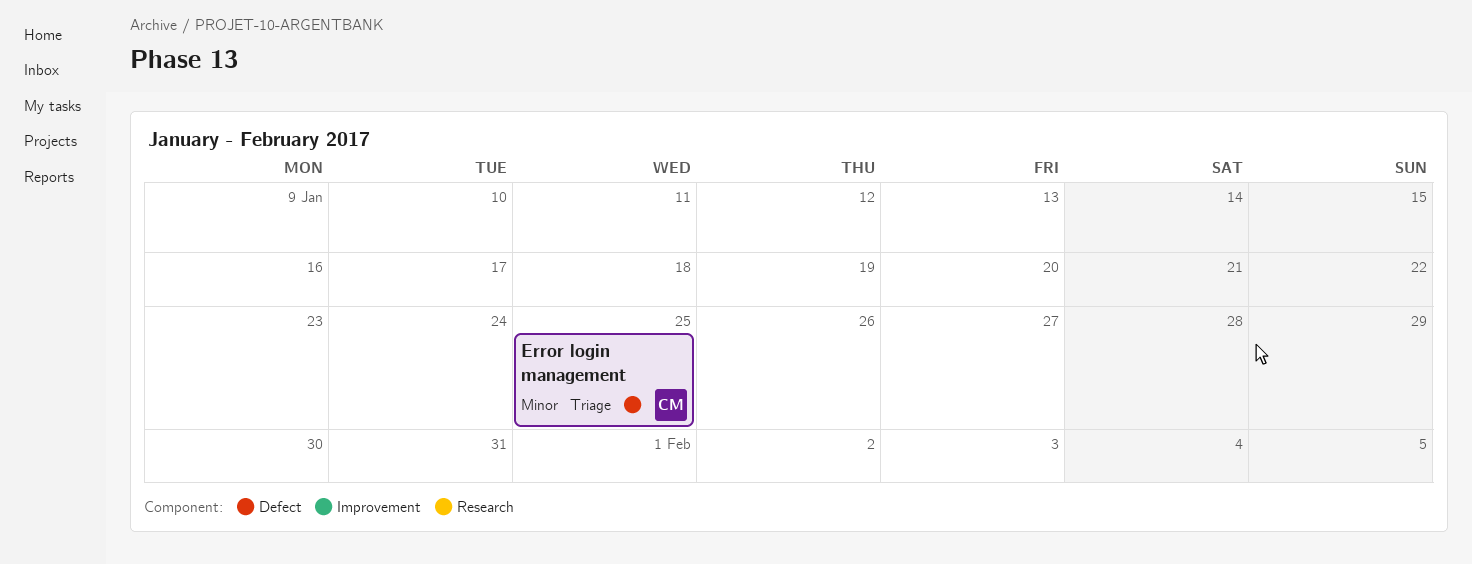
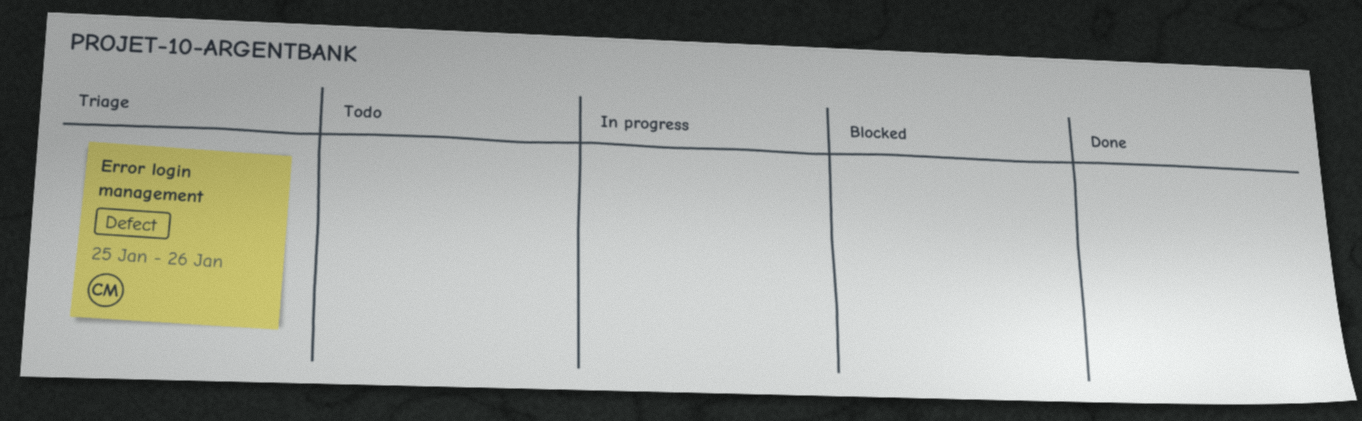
Error login management, due: Jan 25 -> Jan 26

